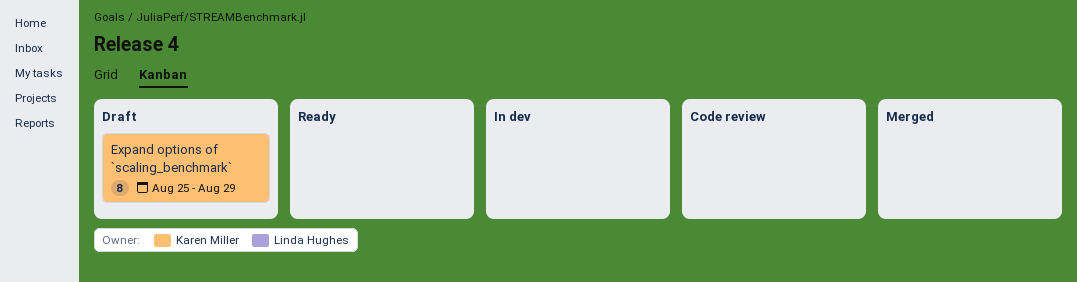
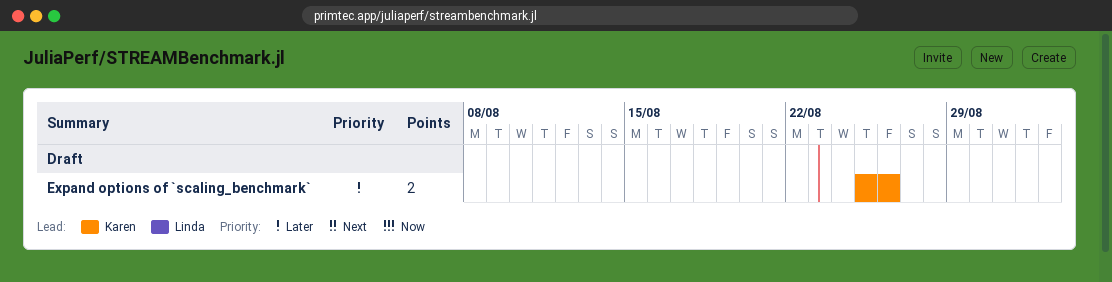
Expand options of `scaling_benchmark`, estimate: 8 -> 2
Expand options of `scaling_benchmark`, due: Aug 29 -> Aug 26

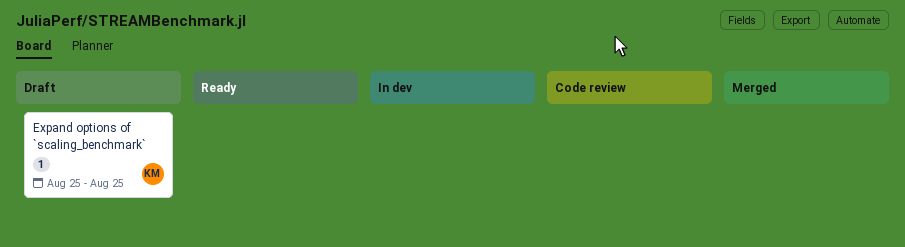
Expand options of `scaling_benchmark`, estimate: 2 -> 1
Expand options of `scaling_benchmark`, due: Aug 26 -> Aug 25

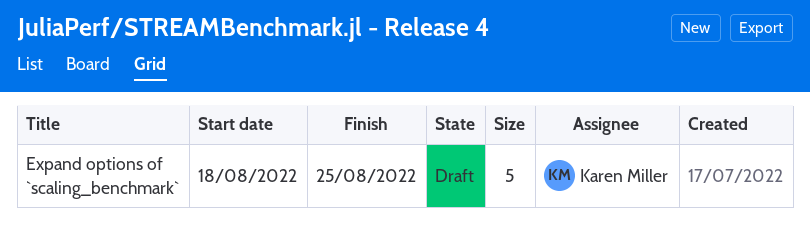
Expand options of `scaling_benchmark`, estimate: 1 -> 5
Expand options of `scaling_benchmark`, start: Aug 25 -> Aug 18

